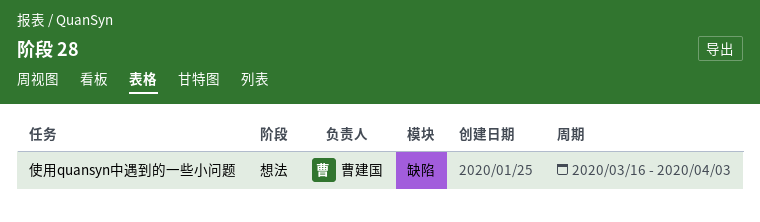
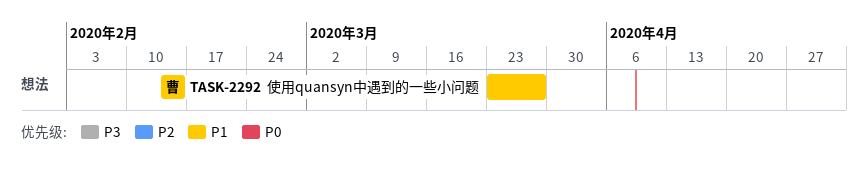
使用quansyn中遇到的一些小问题, start: Mar 16 -> Mar 23
使用quansyn中遇到的一些小问题, due: Apr 3 -> Mar 27

